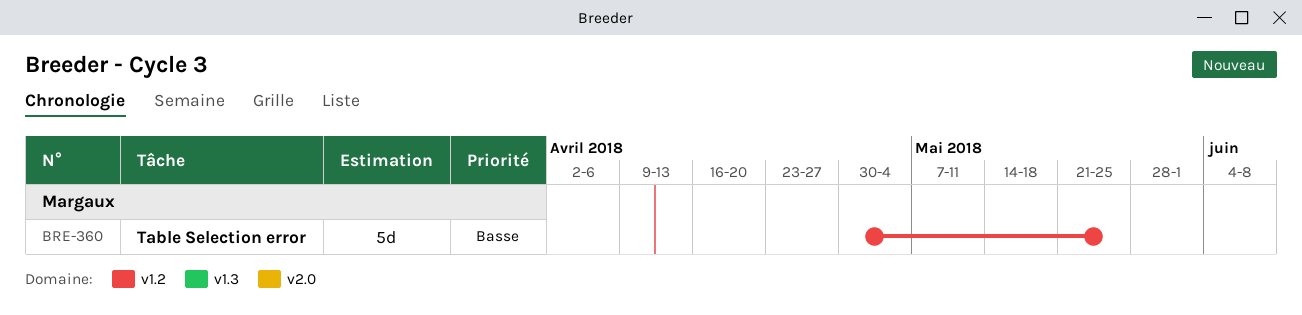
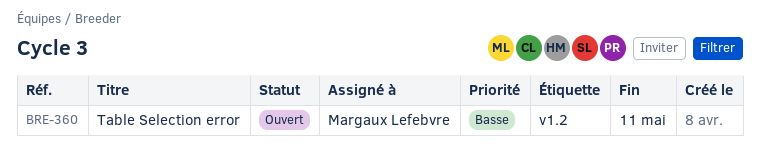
BRE-360, due: May 25 -> May 11

